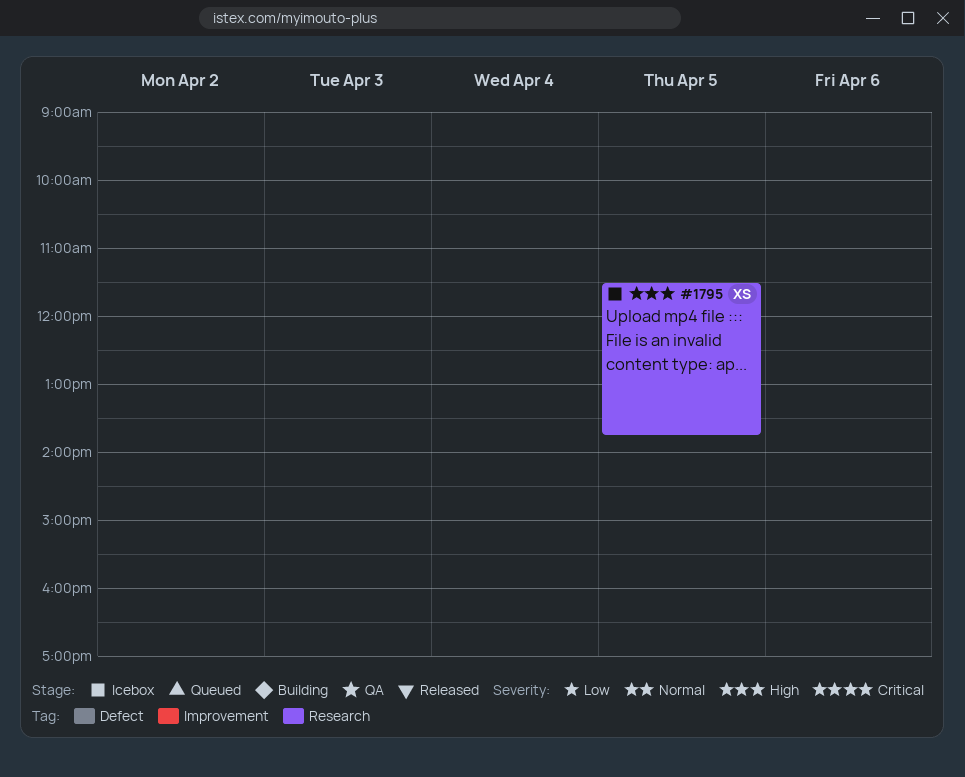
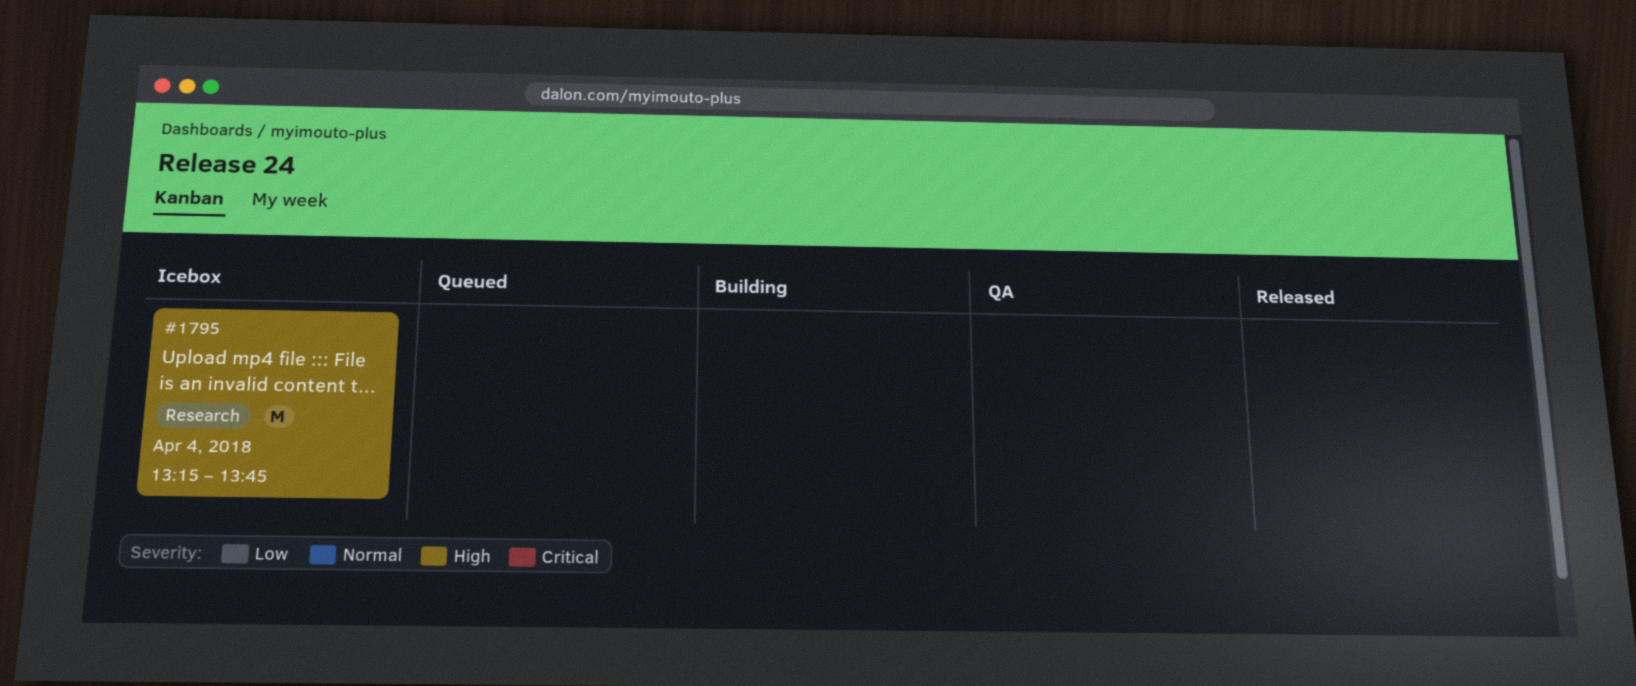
#1795, estimate: XS -> M
#1795, day: Apr 5 -> Apr 4
#1795, begins: 11:30 -> 13:15

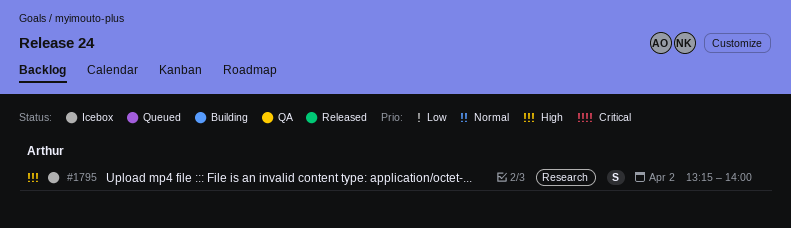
#1795, estimate: M -> S
#1795, day: Apr 4 -> Apr 2
#1795, ends: 13:45 -> 14:00

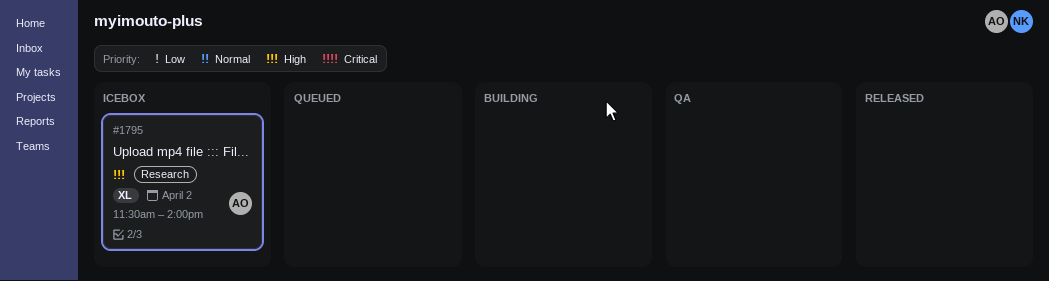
#1795, estimate: S -> XL
#1795, begins: 13:15 -> 11:30

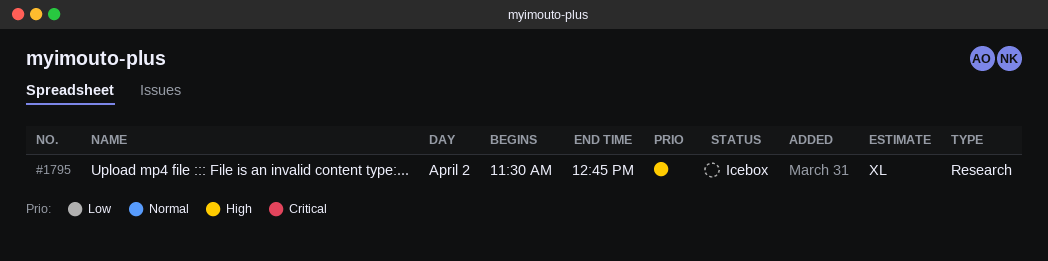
#1795, ends: 14:00 -> 12:45

